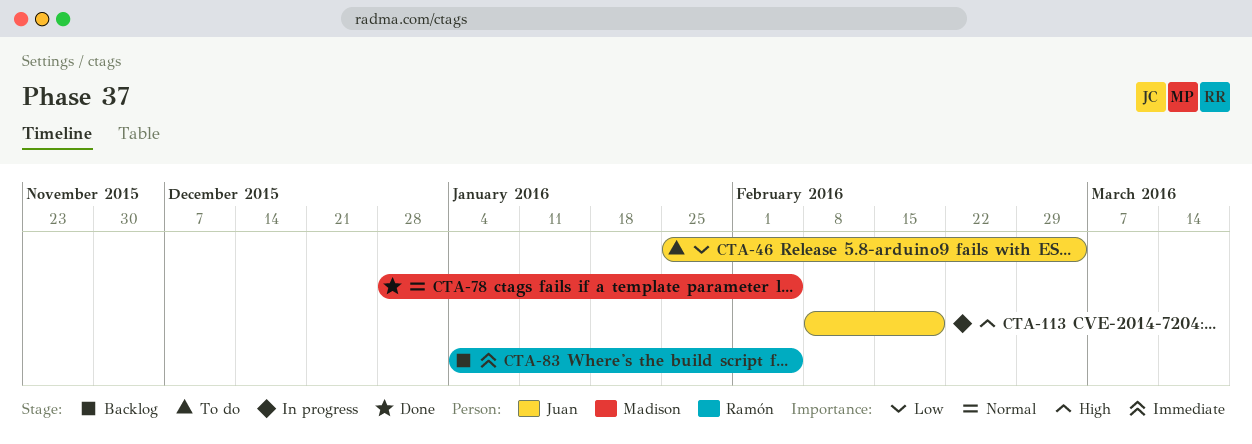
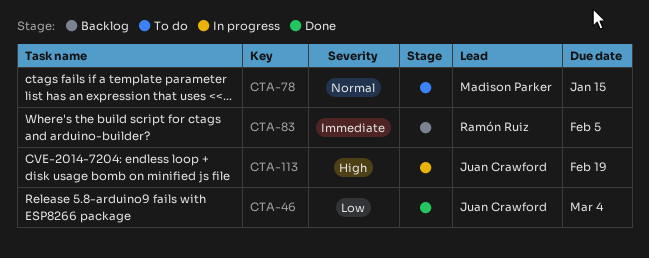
CTA-46, status: To do -> Done
CTA-78, status: Done -> To do
CTA-78, due: Feb 5 -> Jan 15

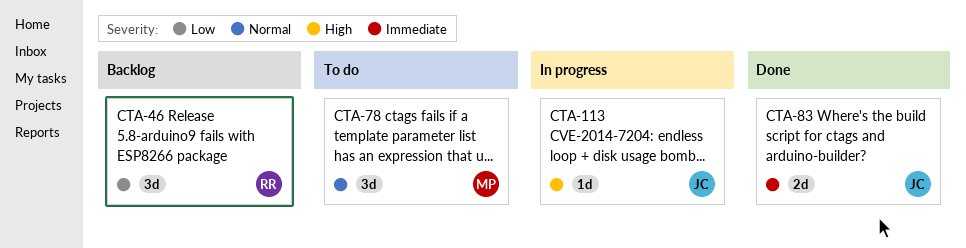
CTA-46, status: Done -> Backlog
CTA-46, owner: Juan Crawford -> Ramón Ruiz
CTA-83, status: Backlog -> Done
CTA-83, owner: Ramón Ruiz -> Juan Crawford

